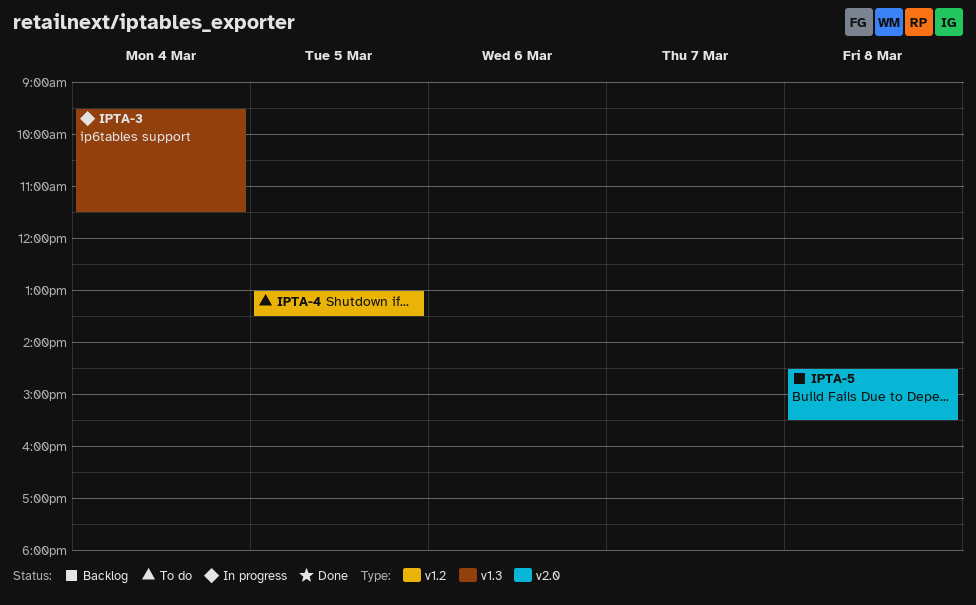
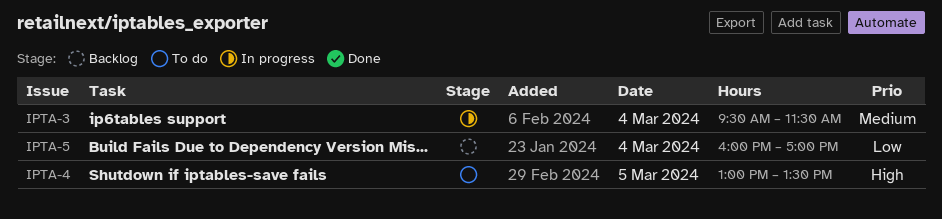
IPTA-5, day: Mar 8 -> Mar 4
IPTA-5, begins: 14:30 -> 16:00
IPTA-5, ends: 15:30 -> 17:00

